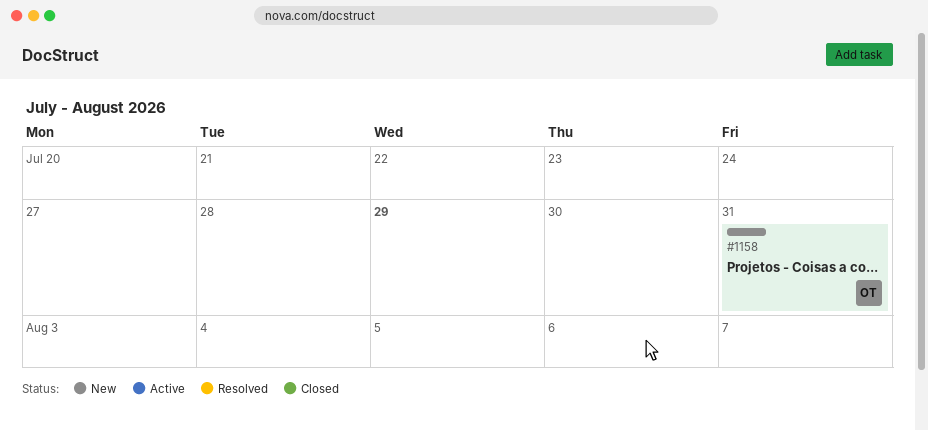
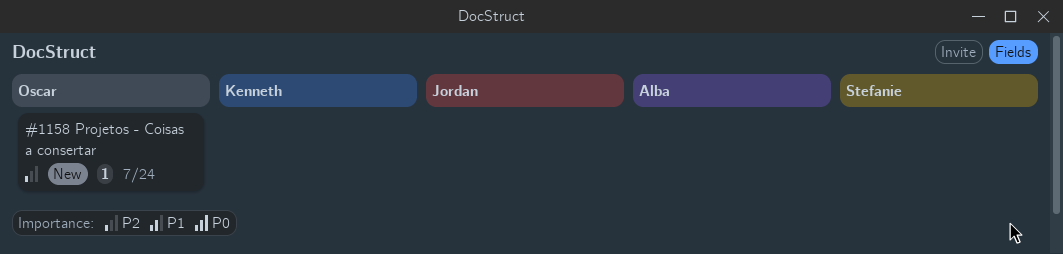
#1158, due: Jul 31 -> Jul 24

